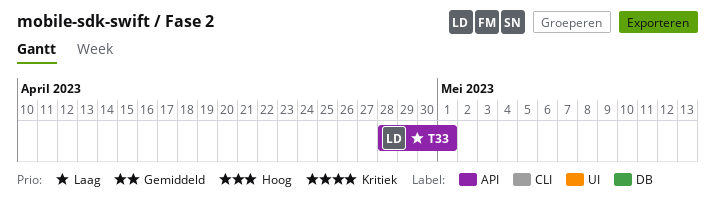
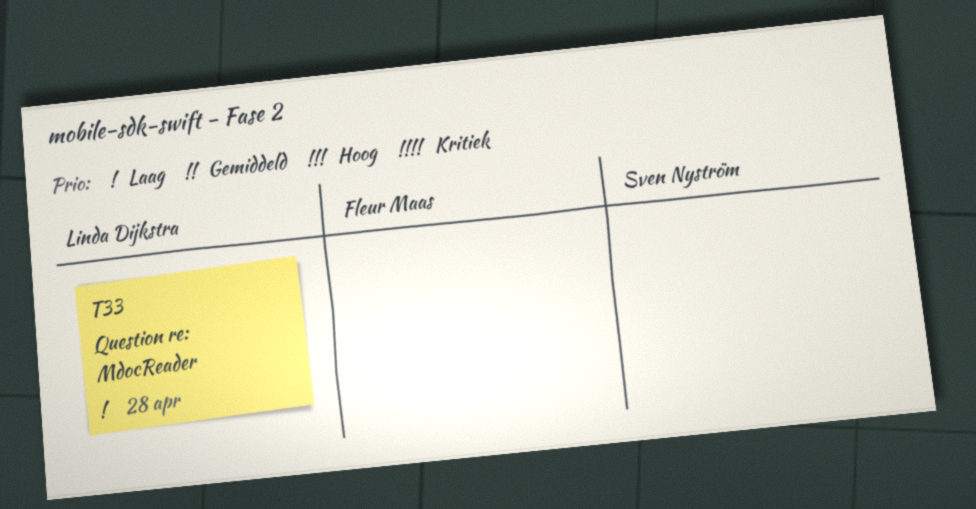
T33, due: May 1 -> Apr 28

